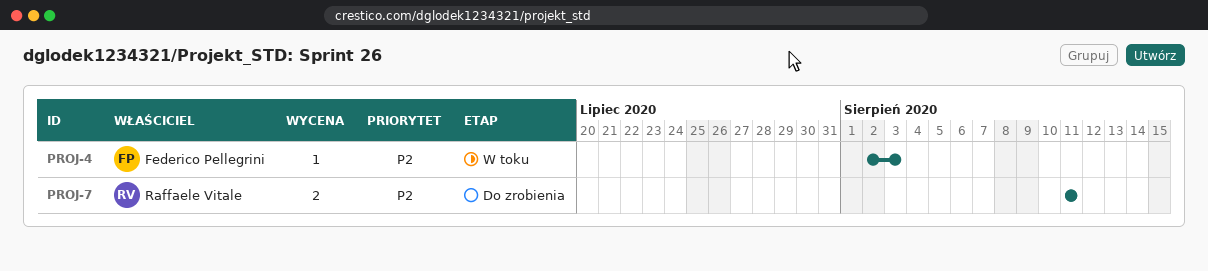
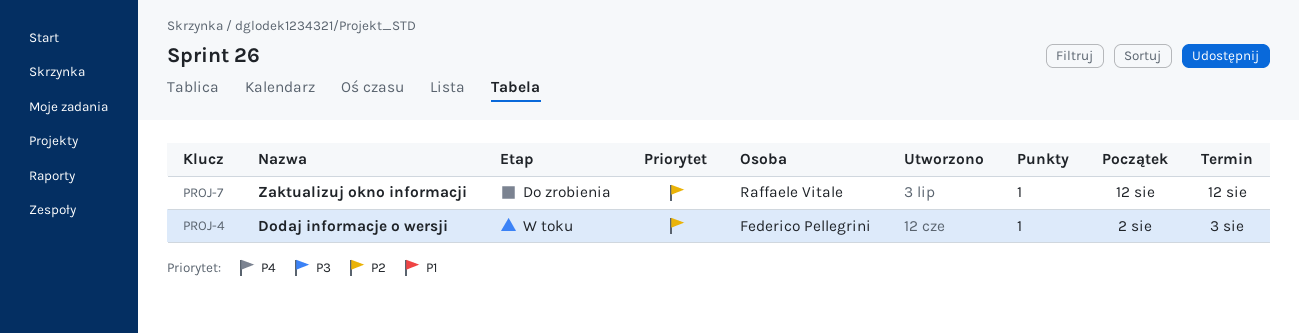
PROJ-7, estimate: 2 -> 1
PROJ-7, start: Aug 11 -> Aug 12
PROJ-7, due: Aug 11 -> Aug 12

